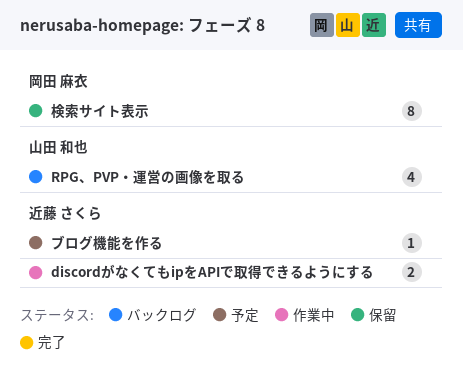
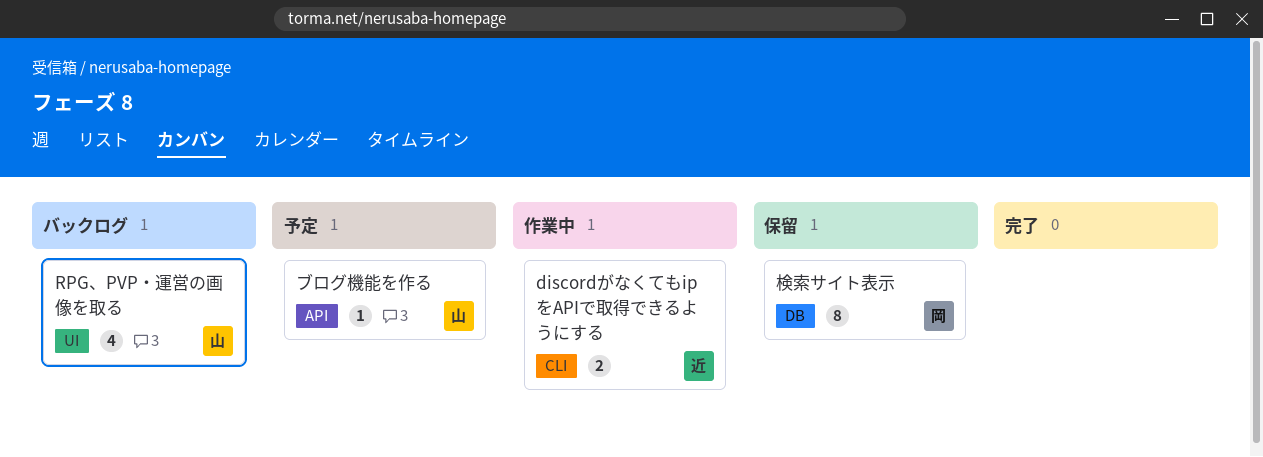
ブログ機能を作る, owner: 近藤 さくら -> 山田 和也

